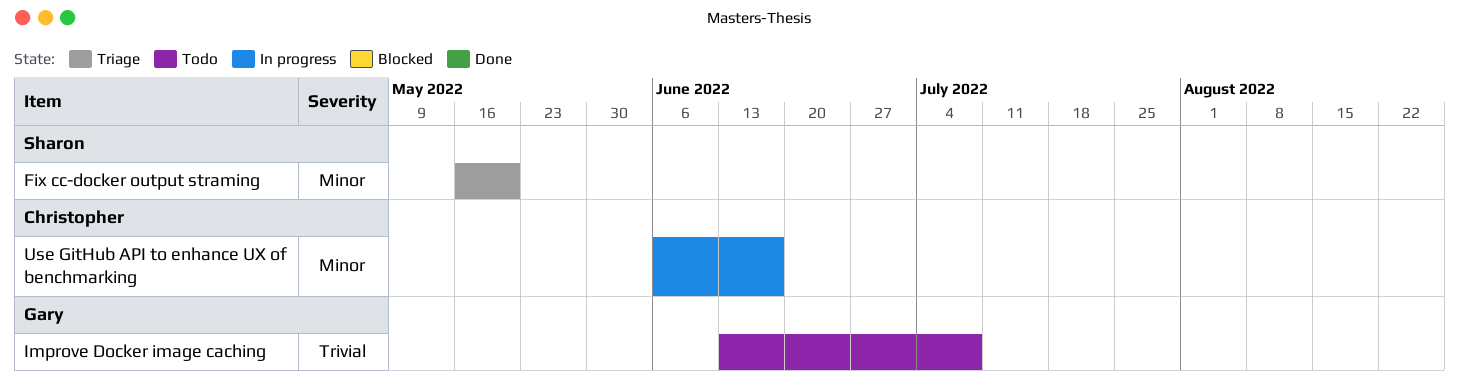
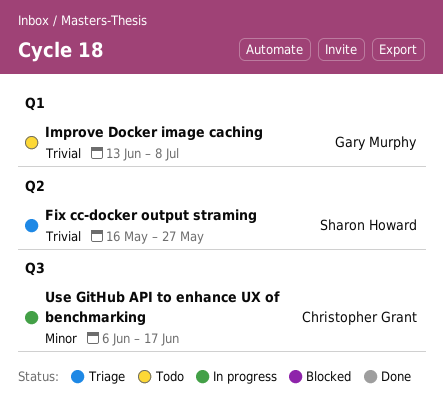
Fix cc-docker output straming, priority: Minor -> Trivial
Fix cc-docker output straming, due: May 20 -> May 27

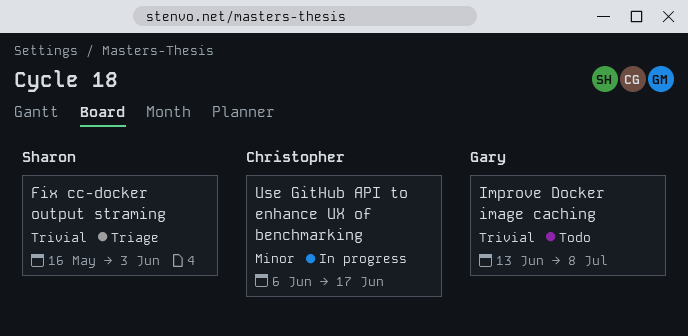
Fix cc-docker output straming, due: May 27 -> Jun 3

